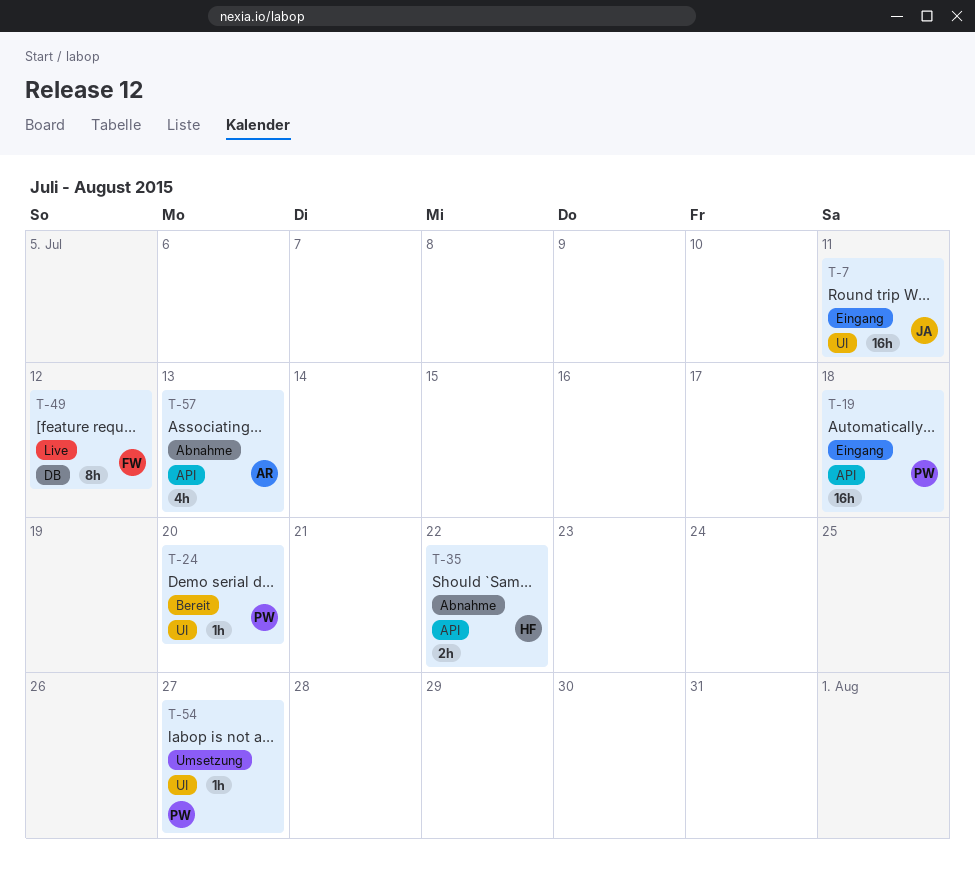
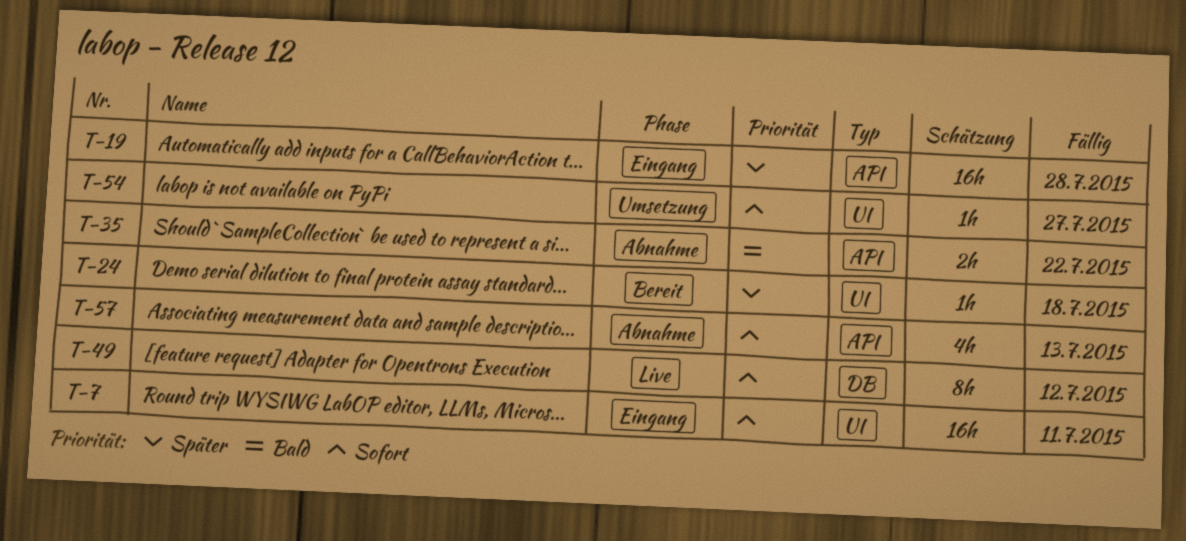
T-19, due: Jul 18 -> Jul 28
T-24, due: Jul 20 -> Jul 18

